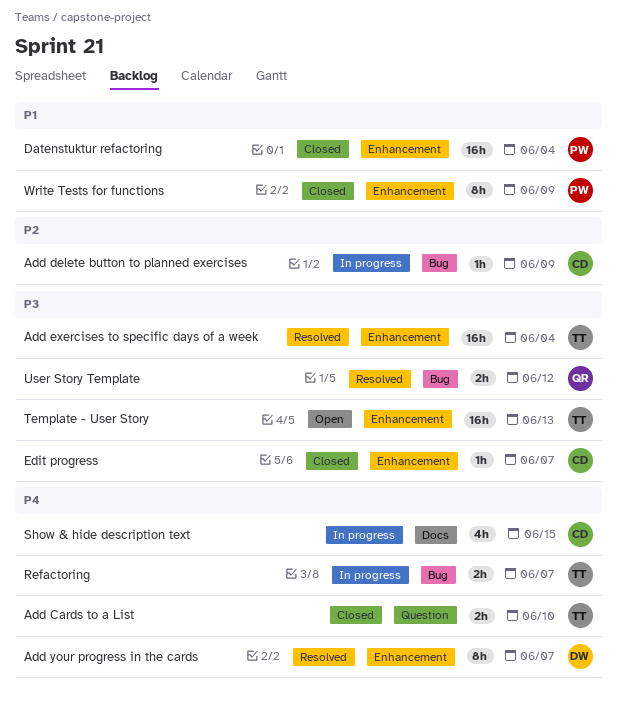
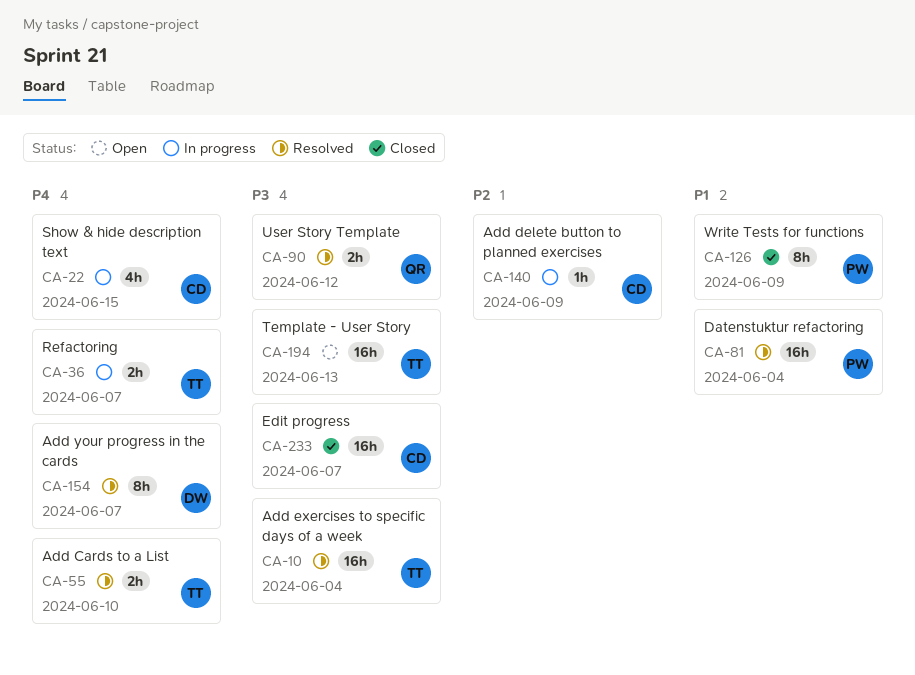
Add Cards to a List, status: Closed -> Resolved
Datenstuktur refactoring, status: Closed -> Resolved
Edit progress, estimate: 1h -> 16h

